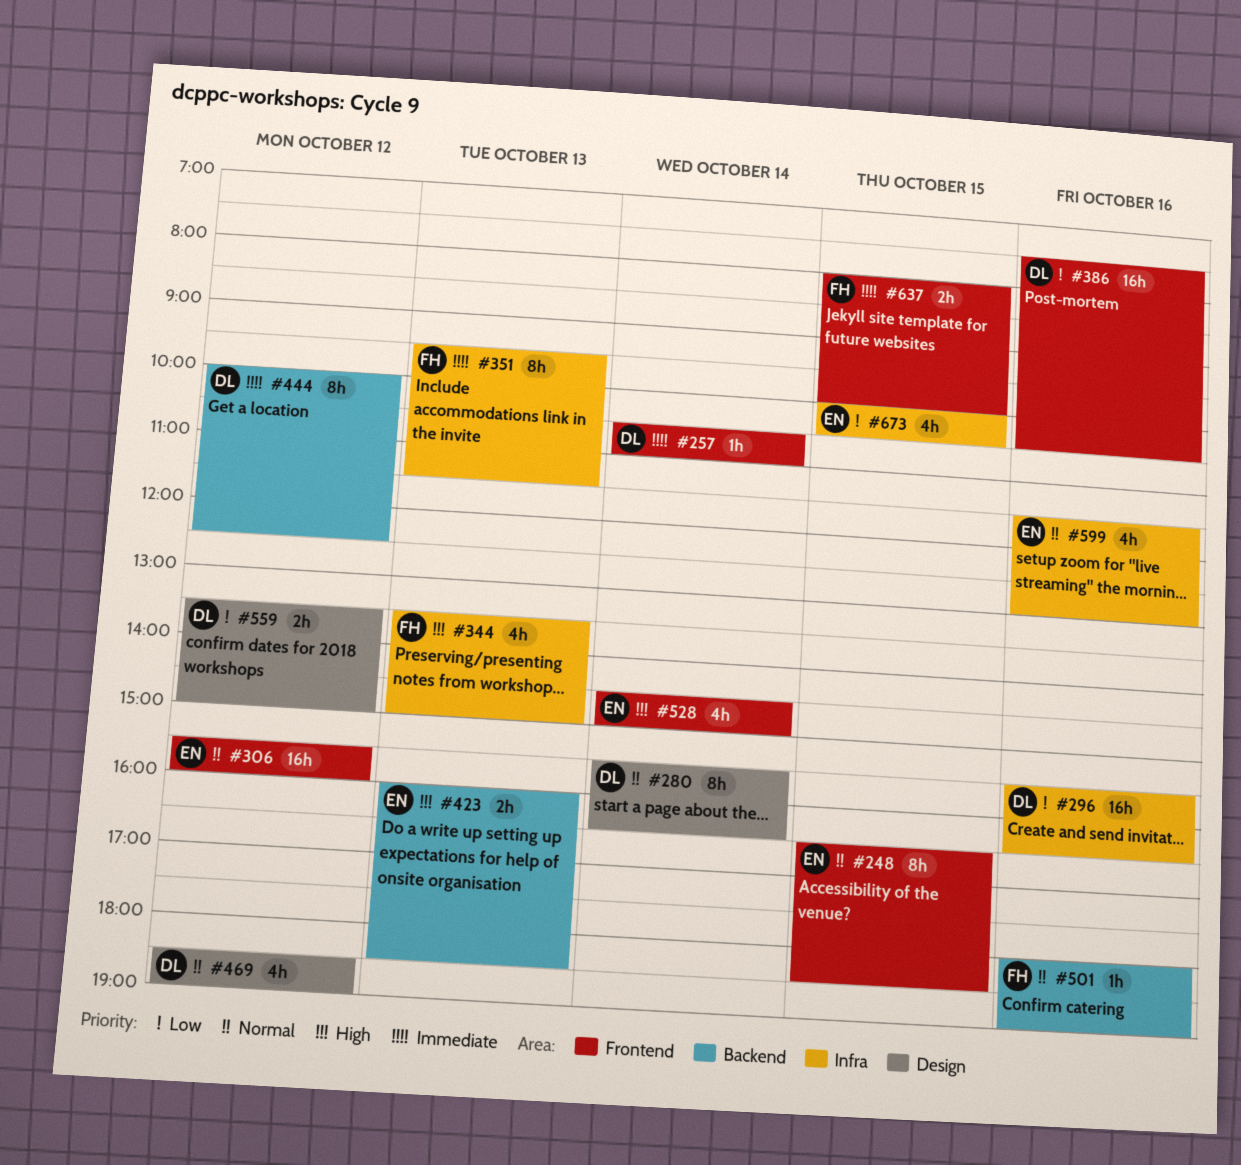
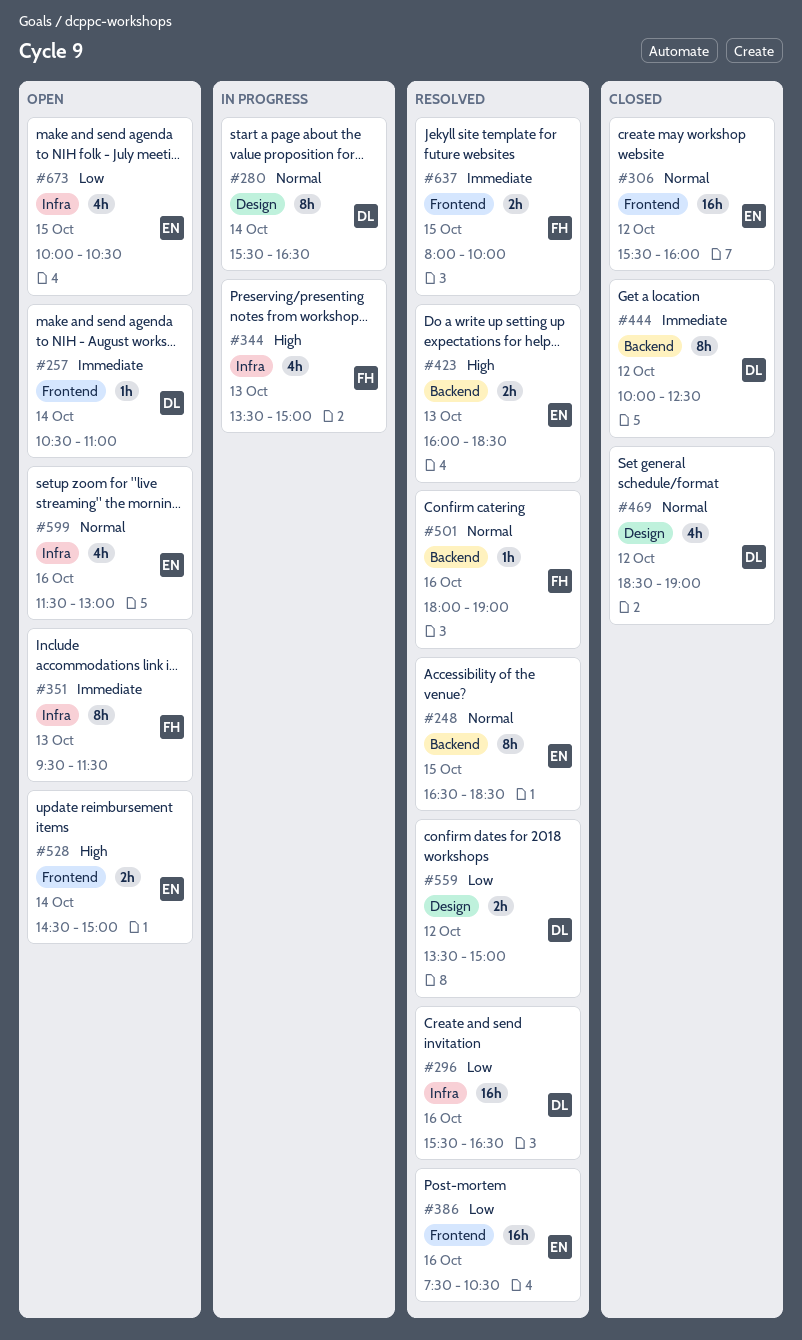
#248, label: Frontend -> Backend
#386, owner: DL -> EN
#528, estimate: 4h -> 2h

